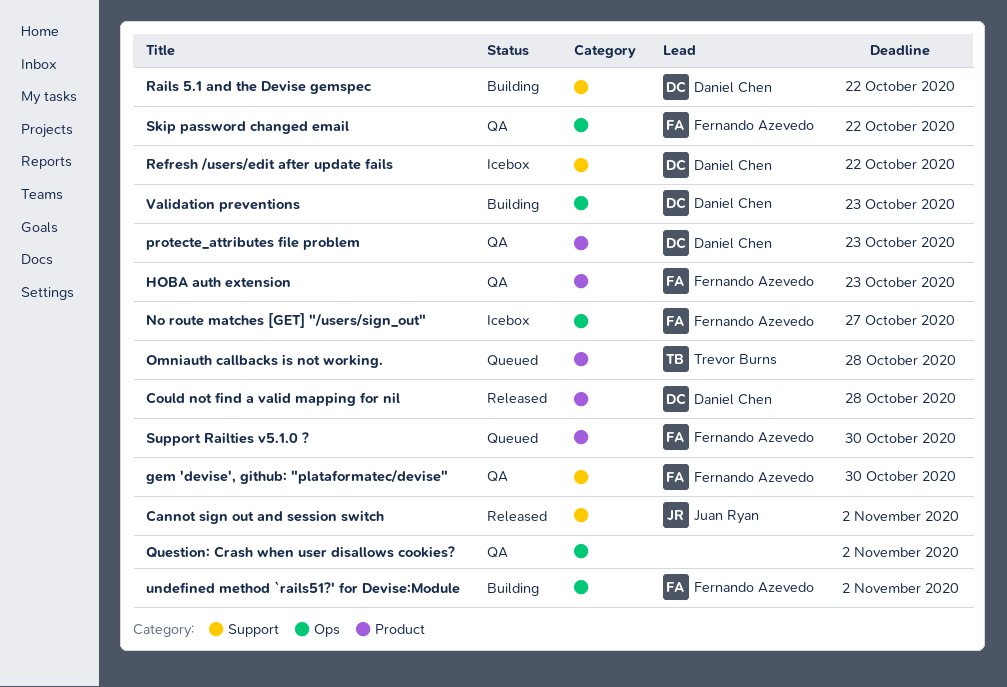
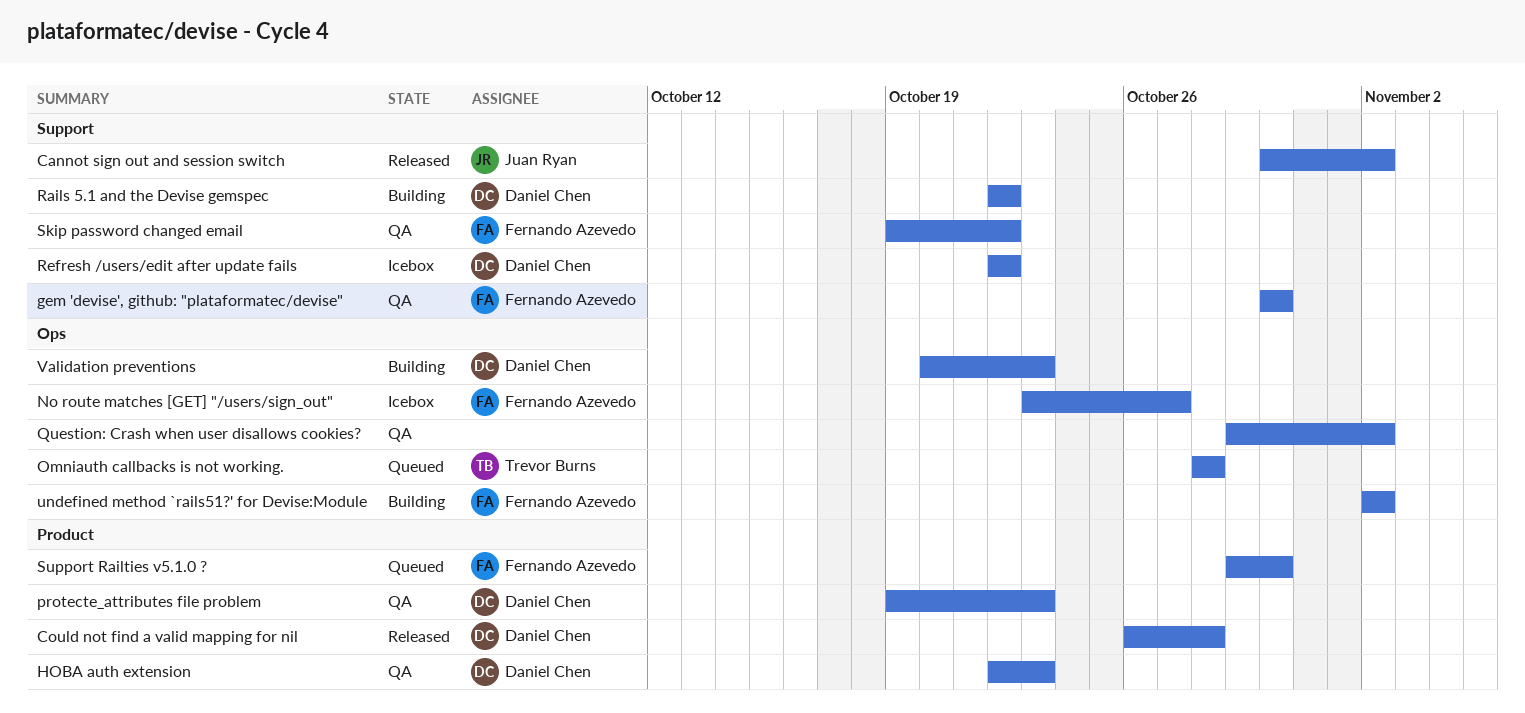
HOBA auth extension, owner: Fernando Azevedo -> Daniel Chen
Omniauth callbacks is not working., label: Product -> Ops
Skip password changed email, label: Ops -> Support

